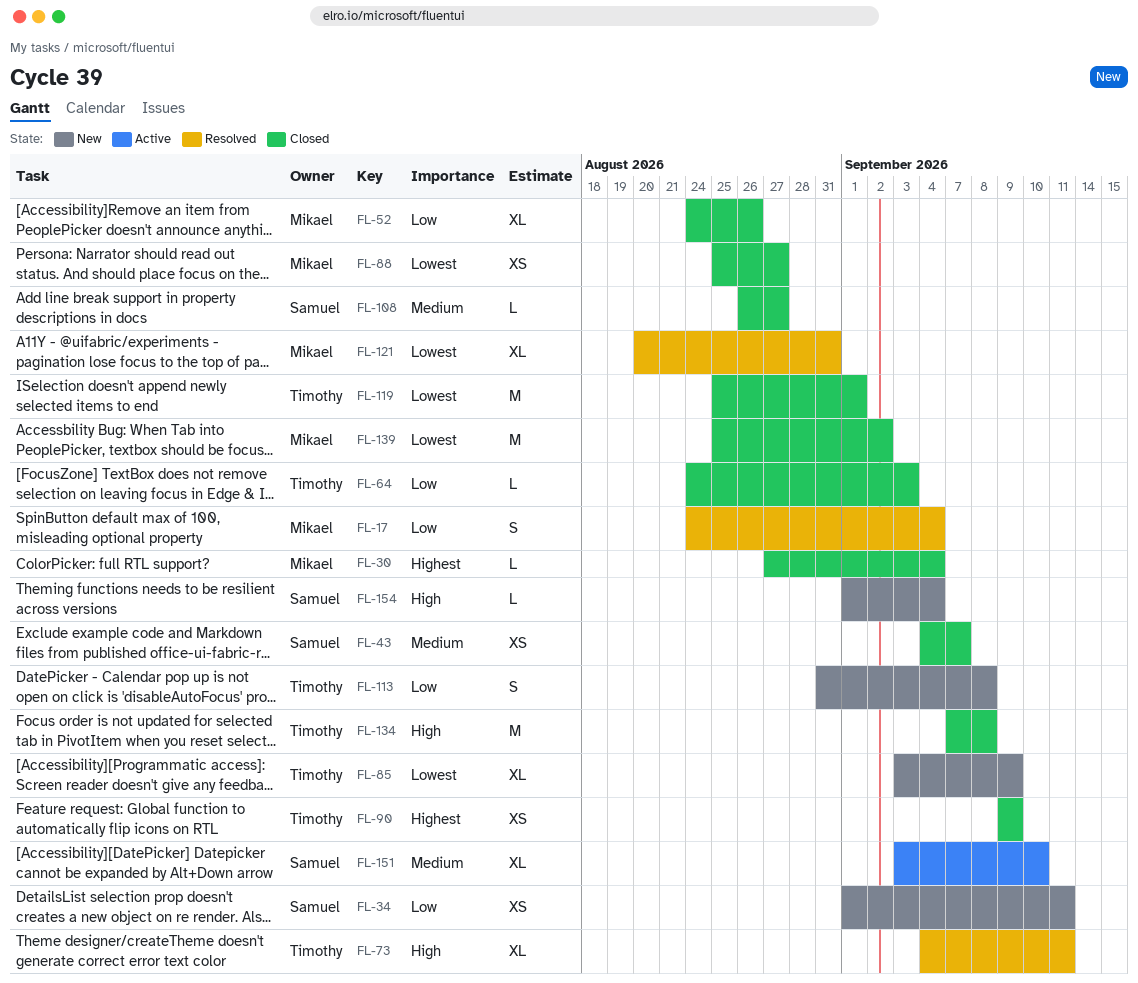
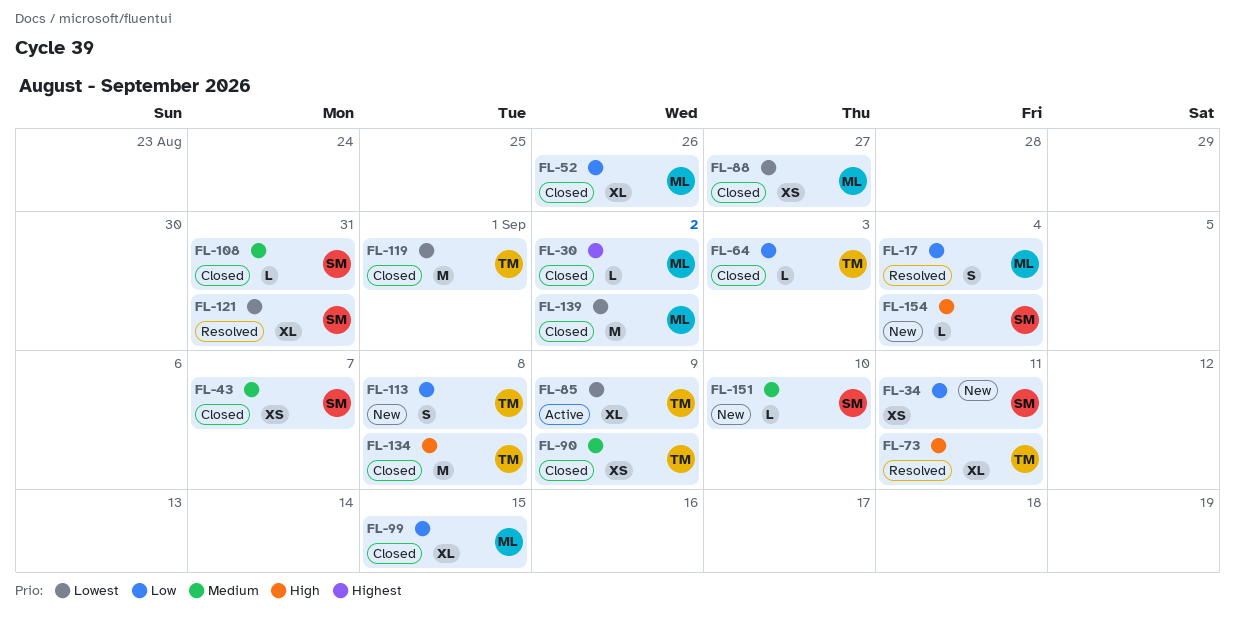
FL-30, due: Sep 4 -> Sep 2
FL-85, status: New -> Active
FL-90, priority: Highest -> Medium
FL-99: none -> present
FL-108, due: Aug 27 -> Aug 31
FL-121, owner: Mikael -> Samuel
FL-151, status: Active -> New
FL-151, estimate: XL -> L

